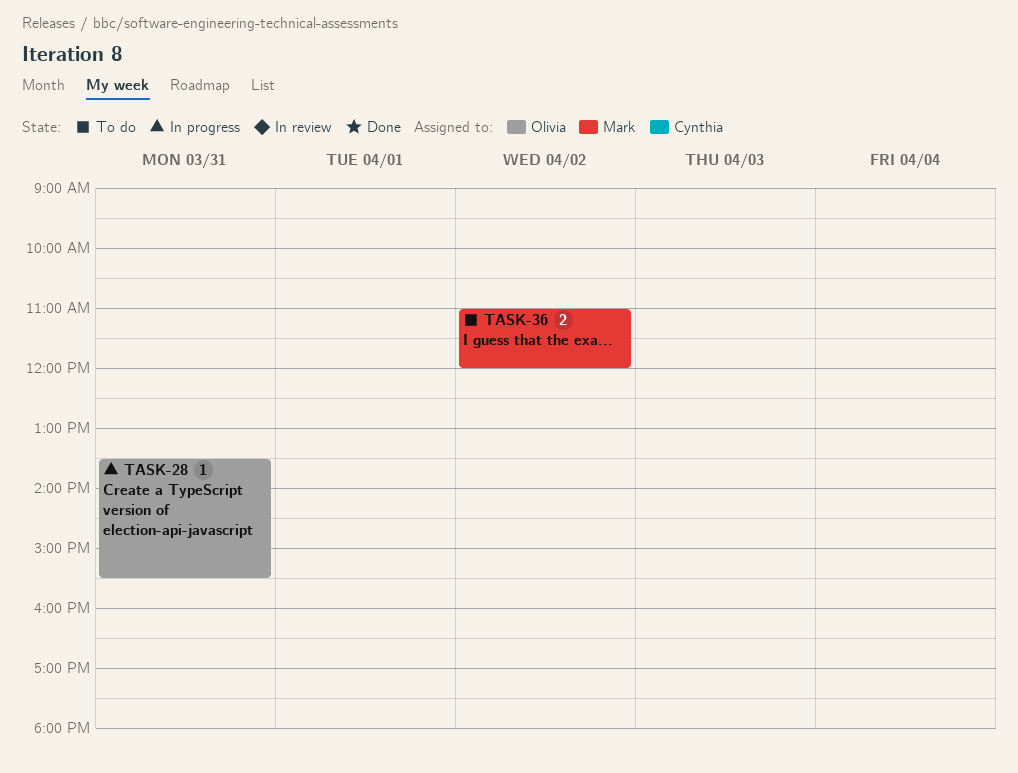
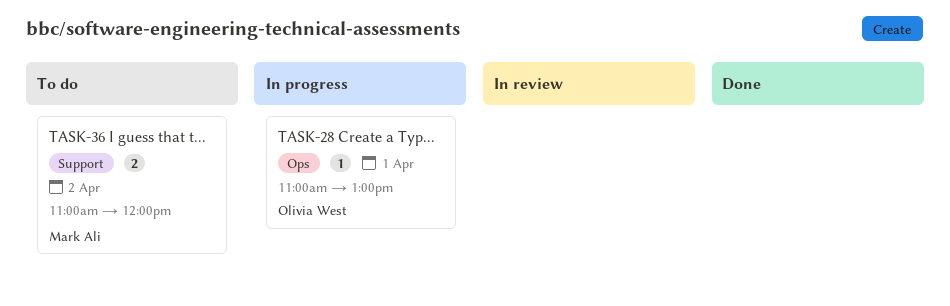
TASK-28, day: Mar 31 -> Apr 1
TASK-28, begins: 13:30 -> 11:00
TASK-28, ends: 15:30 -> 13:00

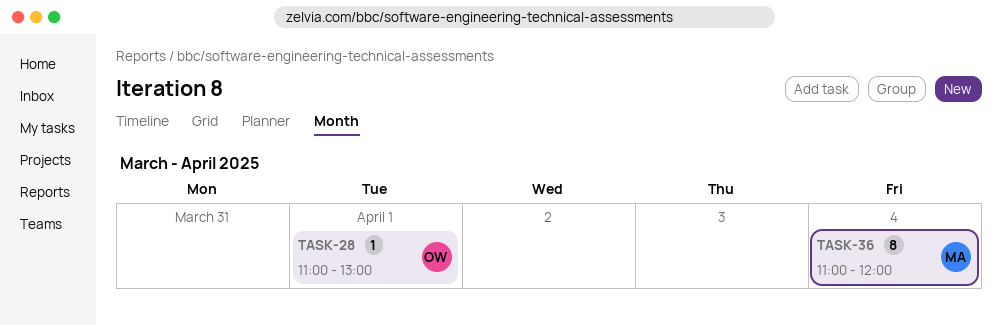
TASK-36, estimate: 2 -> 8
TASK-36, day: Apr 2 -> Apr 4

